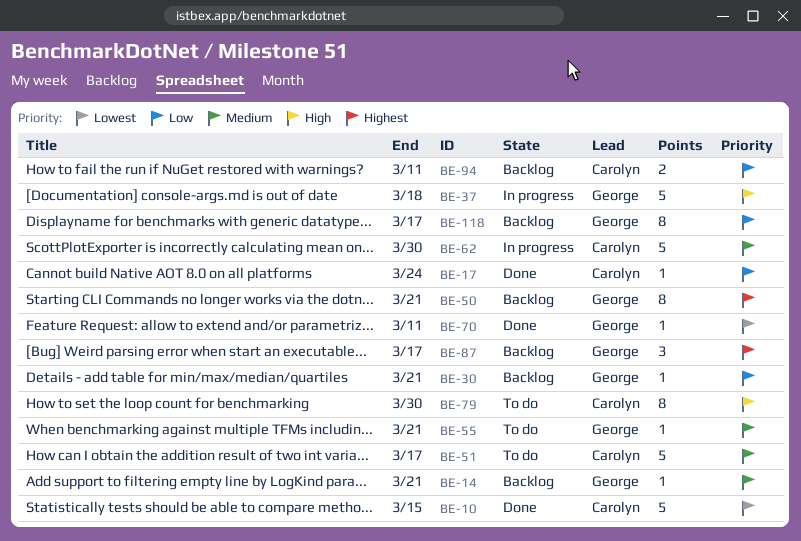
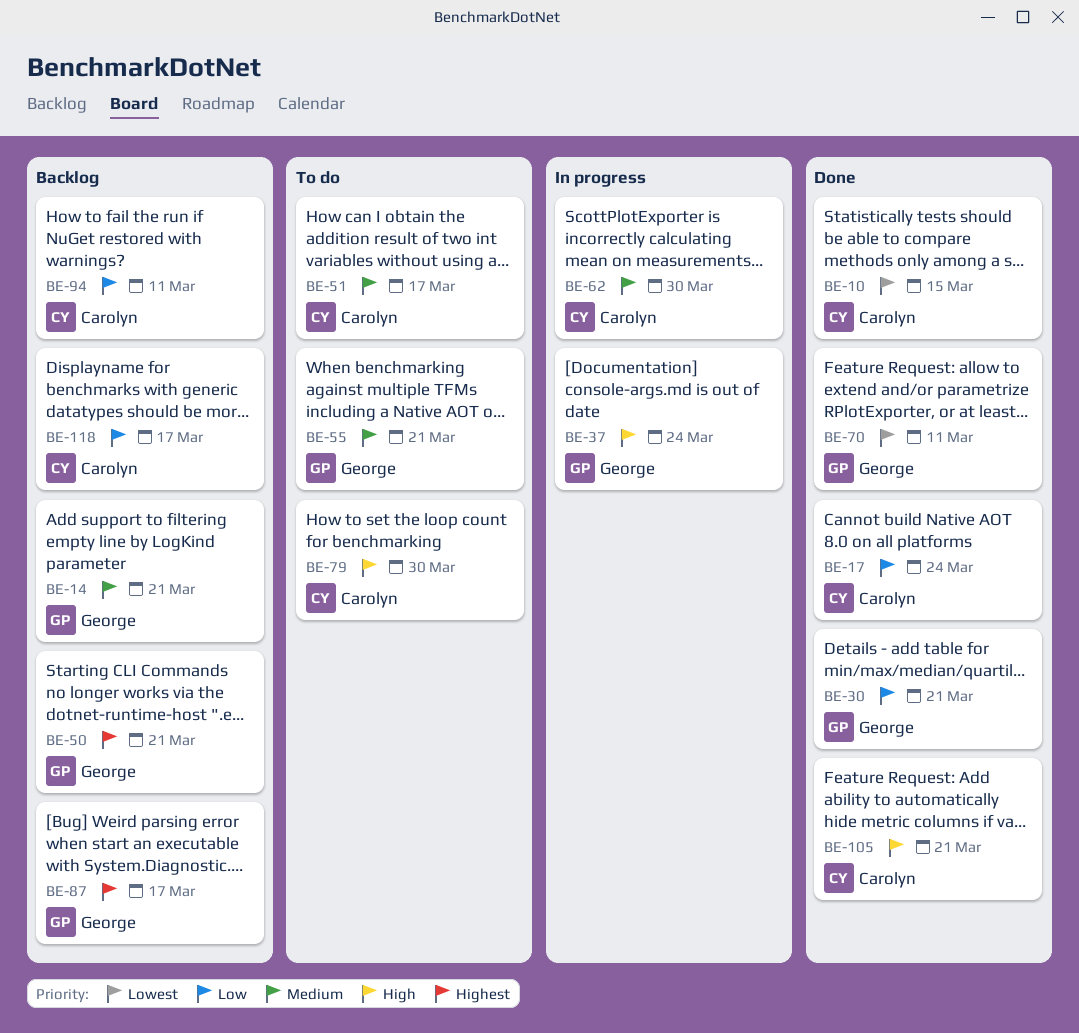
BE-30, status: Backlog -> Done
BE-37, due: Mar 18 -> Mar 24
BE-105: none -> present
BE-118, owner: George -> Carolyn

